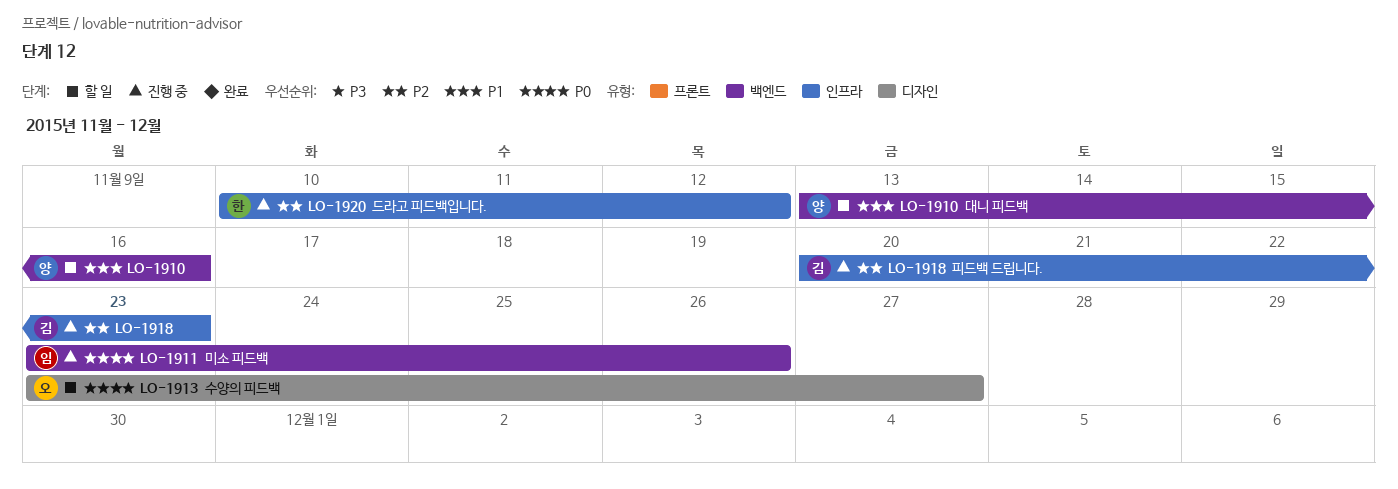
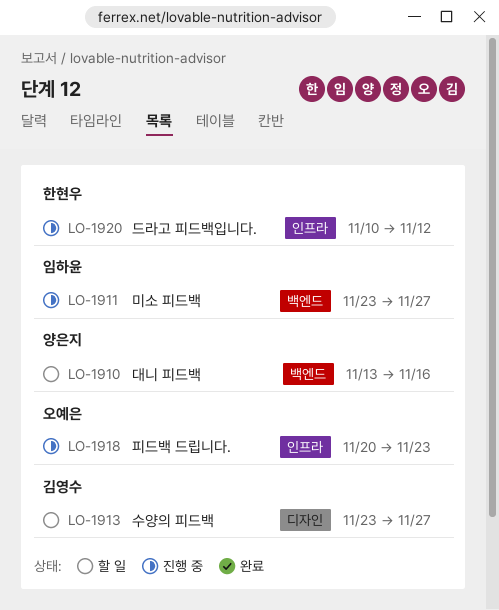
LO-1911, due: Nov 26 -> Nov 27
LO-1913, owner: 오예은 -> 김영수
LO-1918, owner: 김영수 -> 오예은

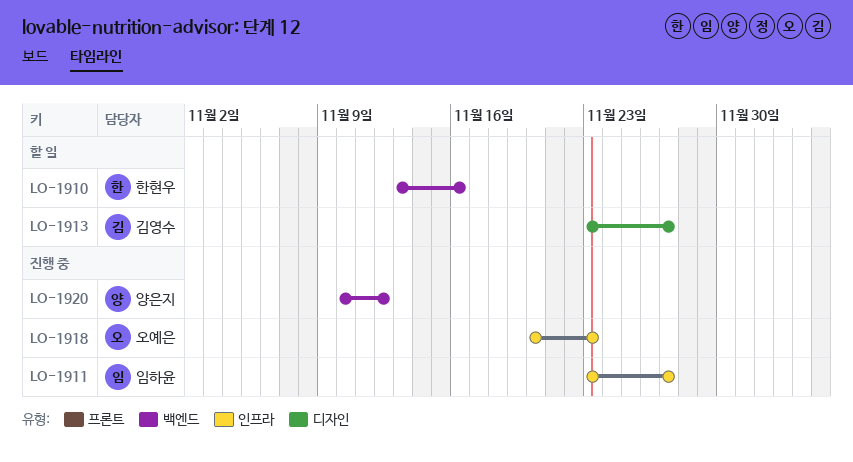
LO-1910, owner: 양은지 -> 한현우
LO-1911, label: 백엔드 -> 인프라
LO-1920, owner: 한현우 -> 양은지
LO-1920, label: 인프라 -> 백엔드

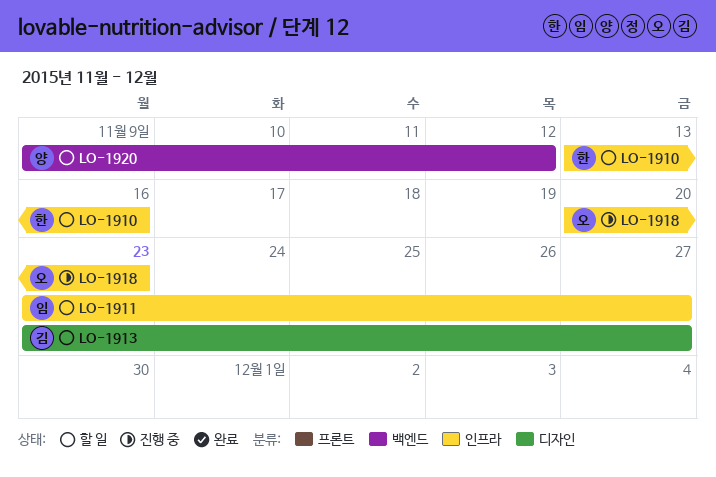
LO-1910, label: 백엔드 -> 인프라
LO-1911, status: 진행 중 -> 할 일
LO-1920, status: 진행 중 -> 할 일
LO-1920, start: Nov 10 -> Nov 9

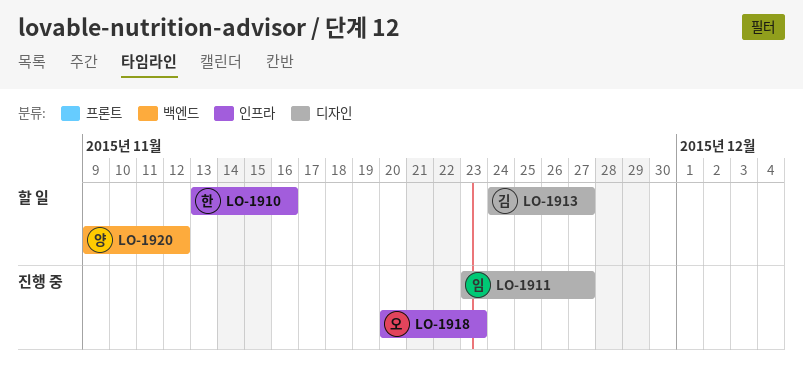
LO-1911, status: 할 일 -> 진행 중
LO-1911, label: 인프라 -> 디자인
LO-1913, start: Nov 23 -> Nov 24

